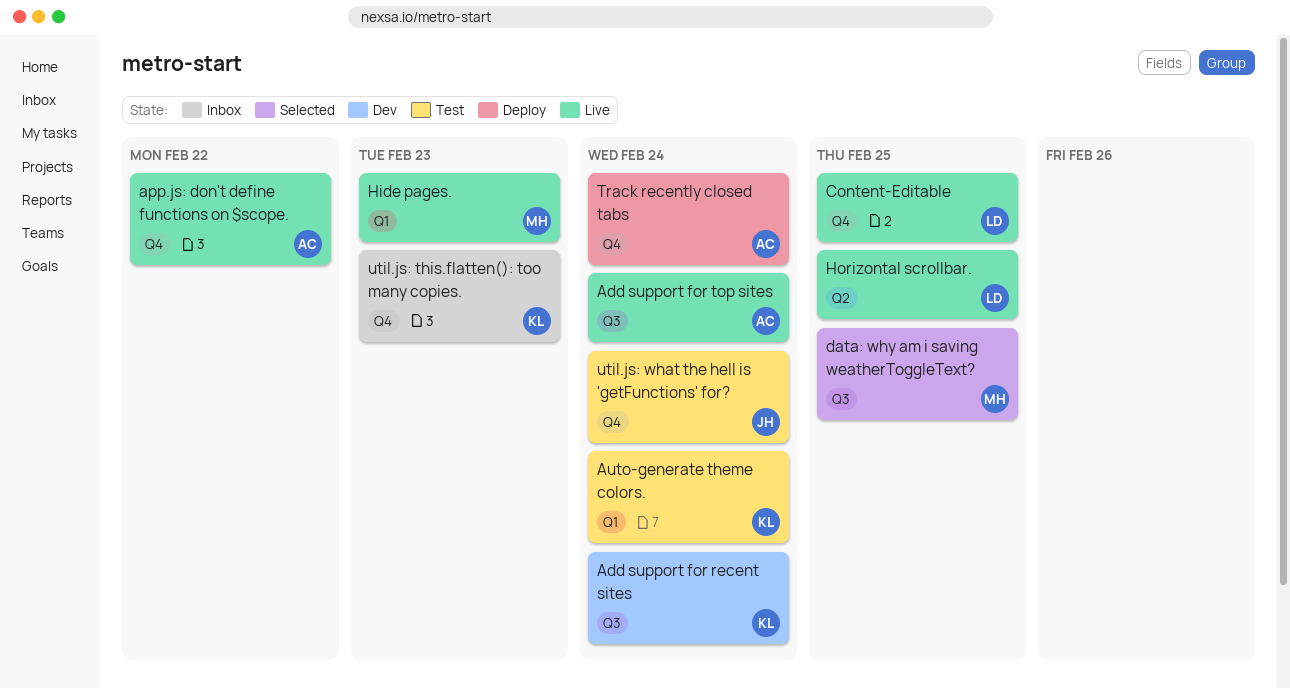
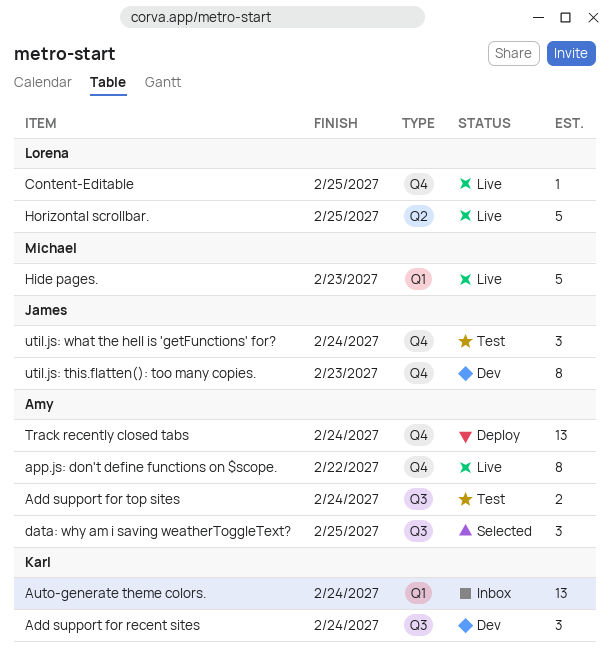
Add support for top sites, status: Live -> Test
Auto-generate theme colors., status: Test -> Inbox
data: why am i saving weatherToggleText?, owner: Michael -> Amy
util.js: this.flatten(): too many copies., status: Inbox -> Dev
util.js: this.flatten(): too many copies., owner: Karl -> James

